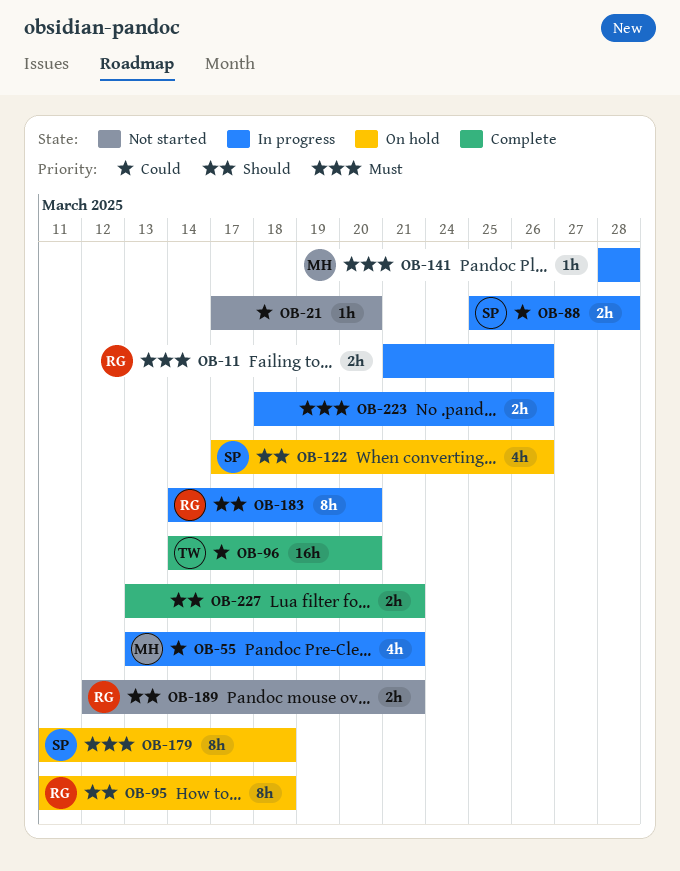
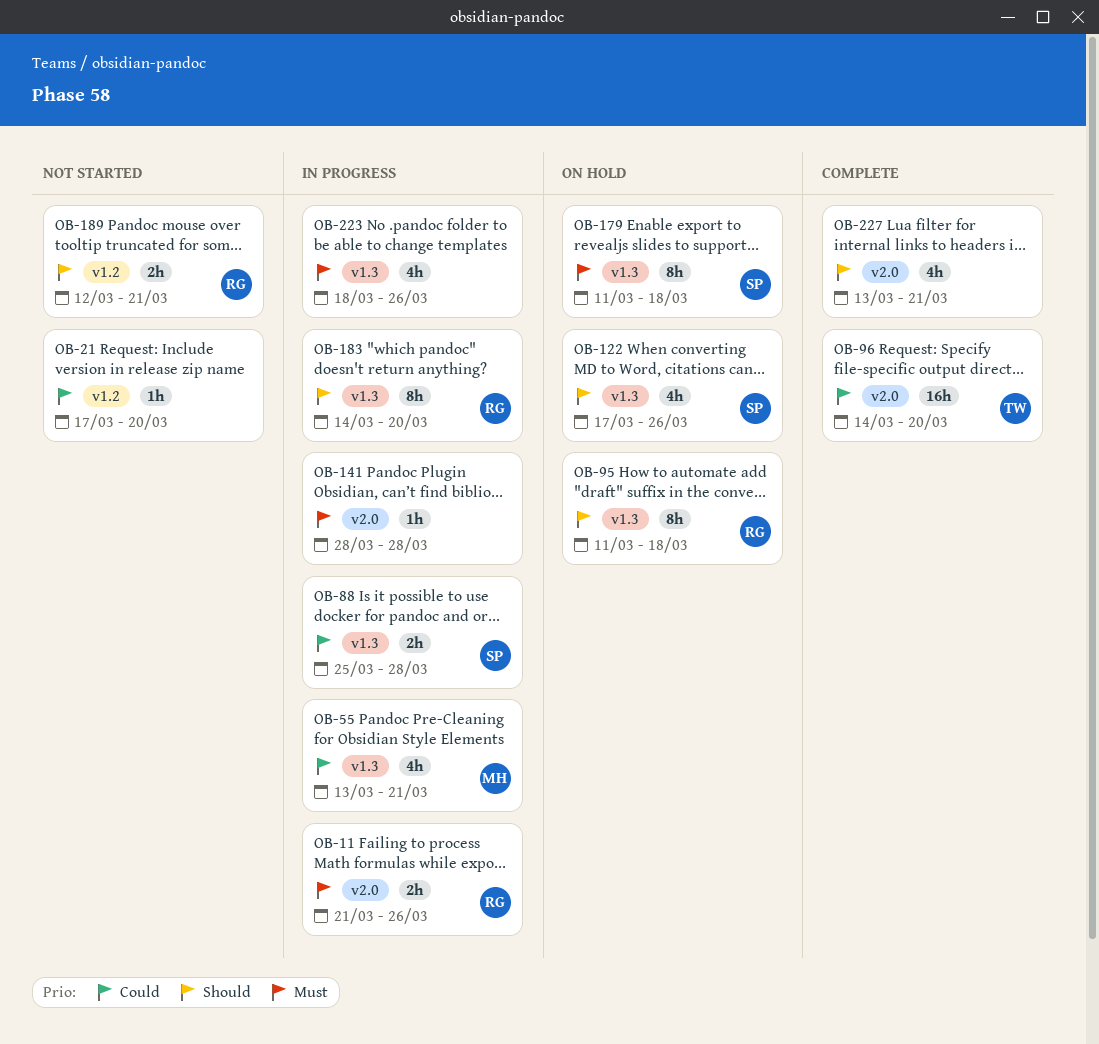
OB-141, owner: MH -> none
OB-223, estimate: 2h -> 4h
OB-227, estimate: 2h -> 4h

